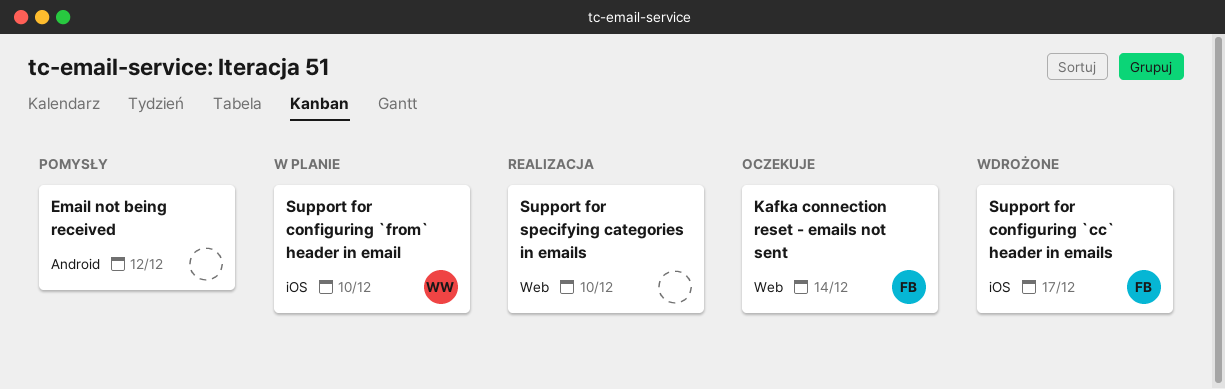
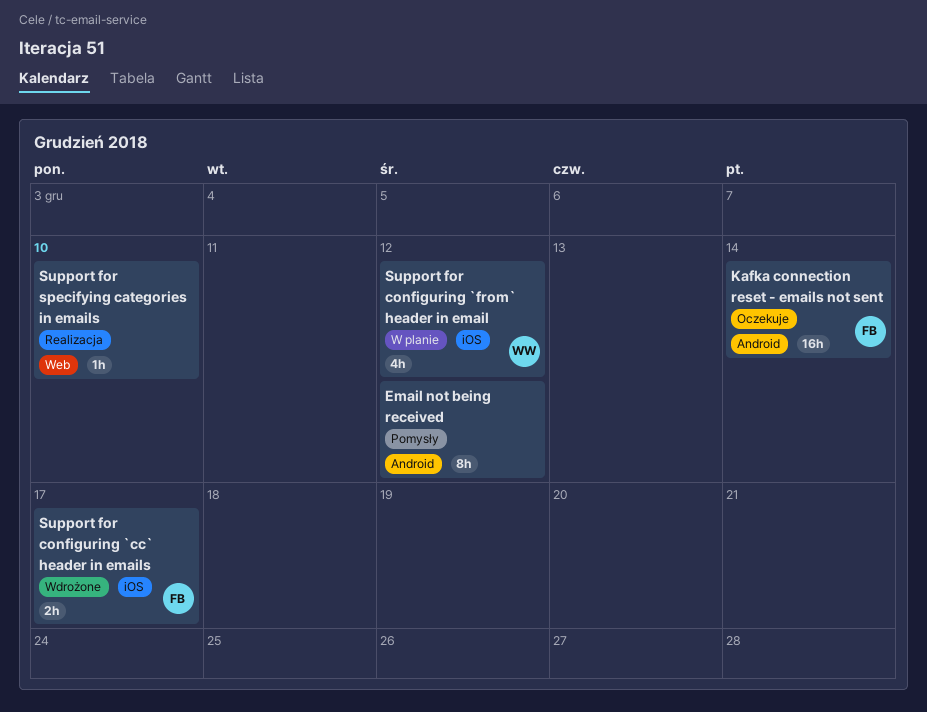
Kafka connection reset - emails not sent, label: Web -> Android
Support for configuring `from` header in email, due: Dec 10 -> Dec 12

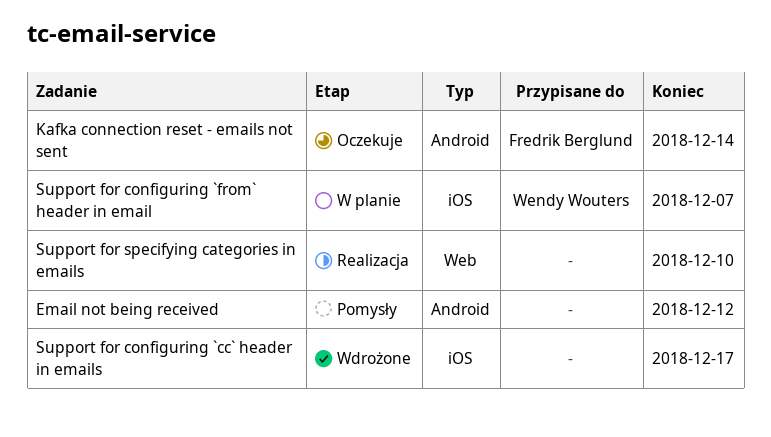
Support for configuring `cc` header in emails, owner: Fredrik Berglund -> none
Support for configuring `from` header in email, due: Dec 12 -> Dec 7

